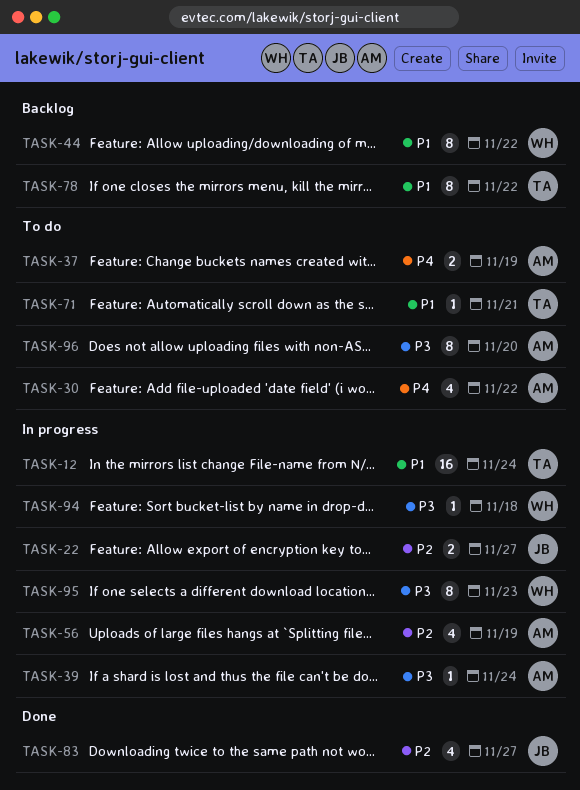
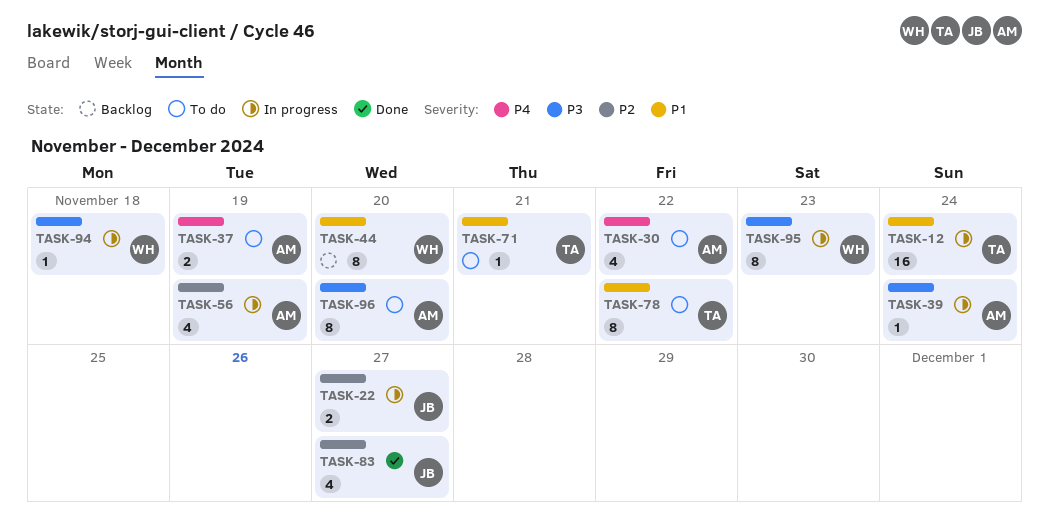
TASK-44, due: Nov 22 -> Nov 20
TASK-78, status: Backlog -> To do

